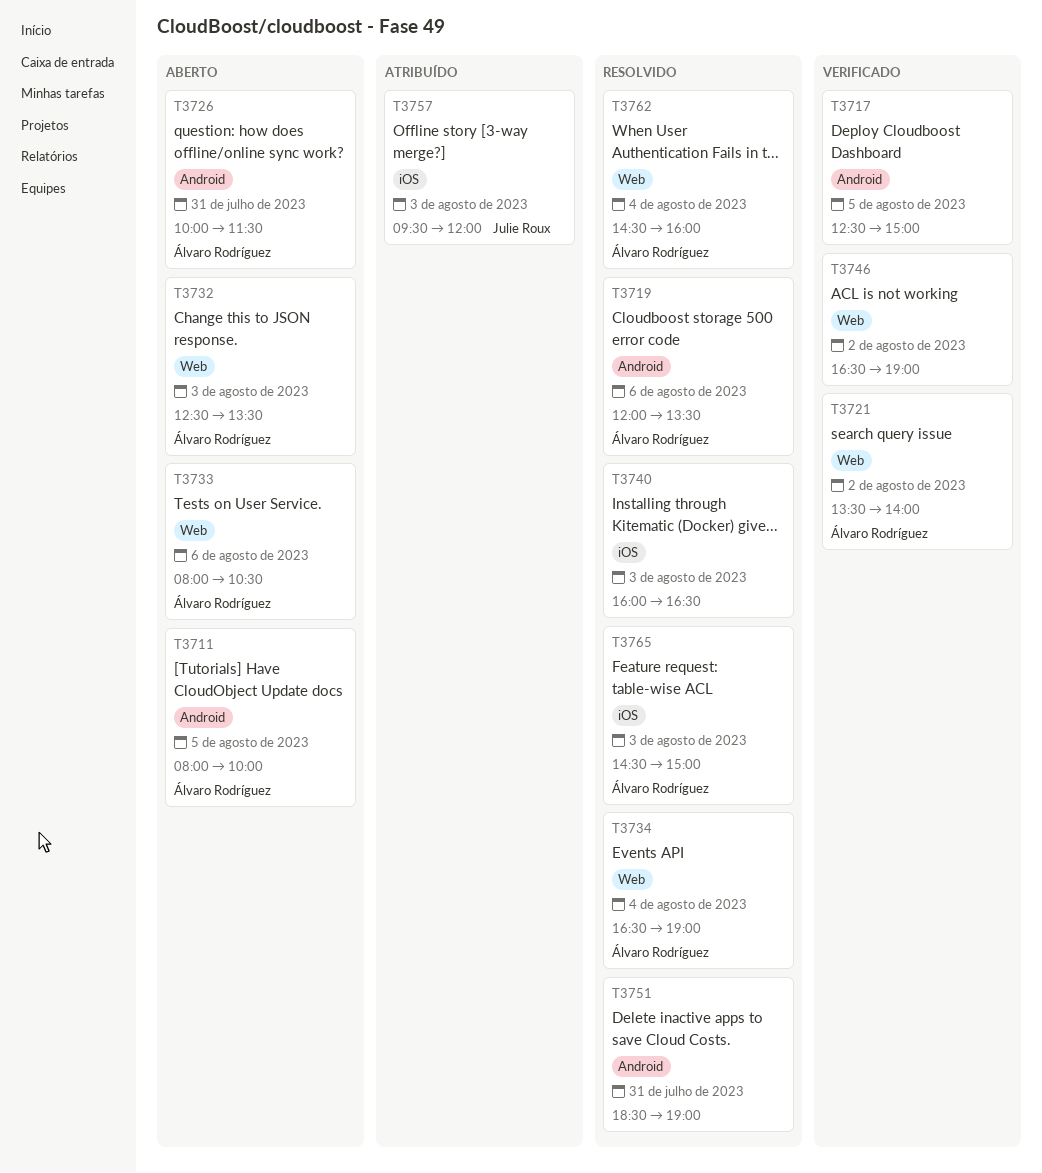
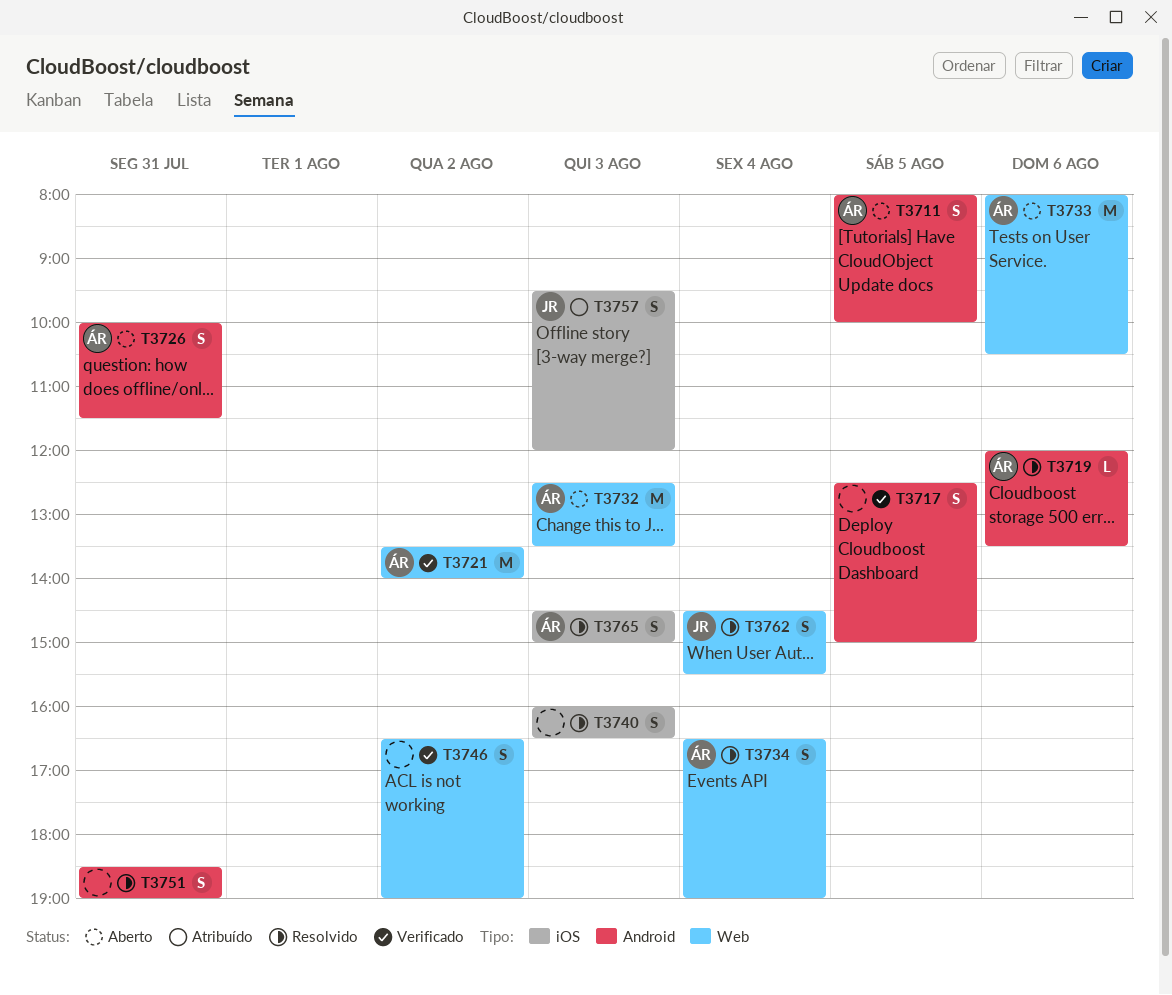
T3762, owner: Álvaro Rodríguez -> Julie Roux
T3762, ends: 16:00 -> 15:30

